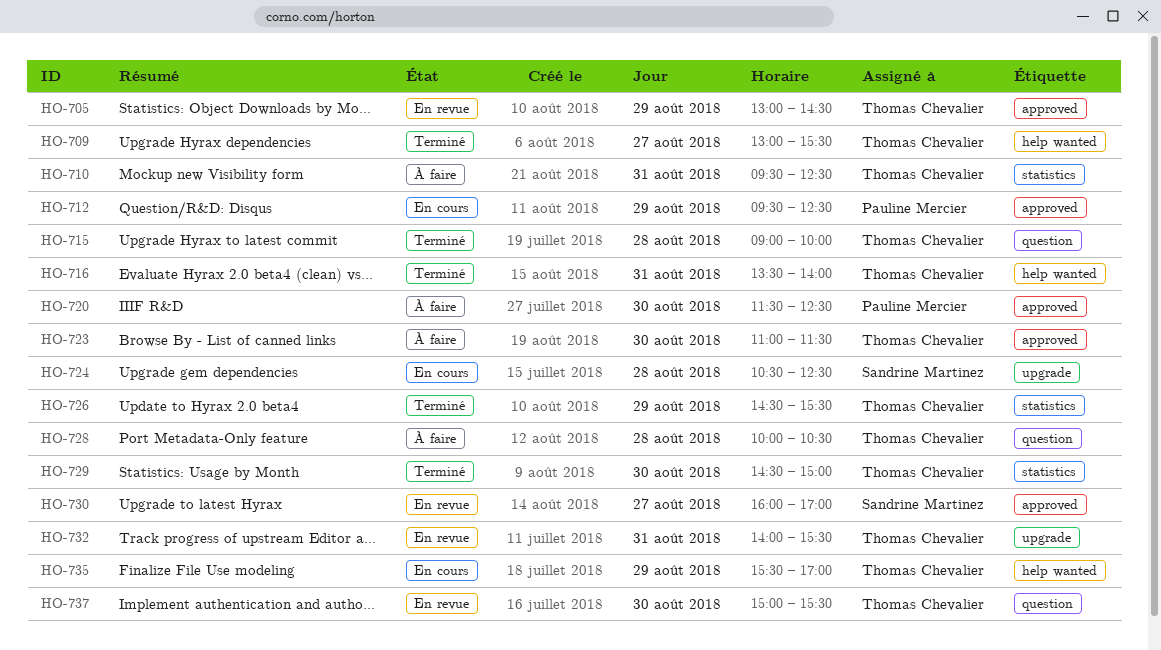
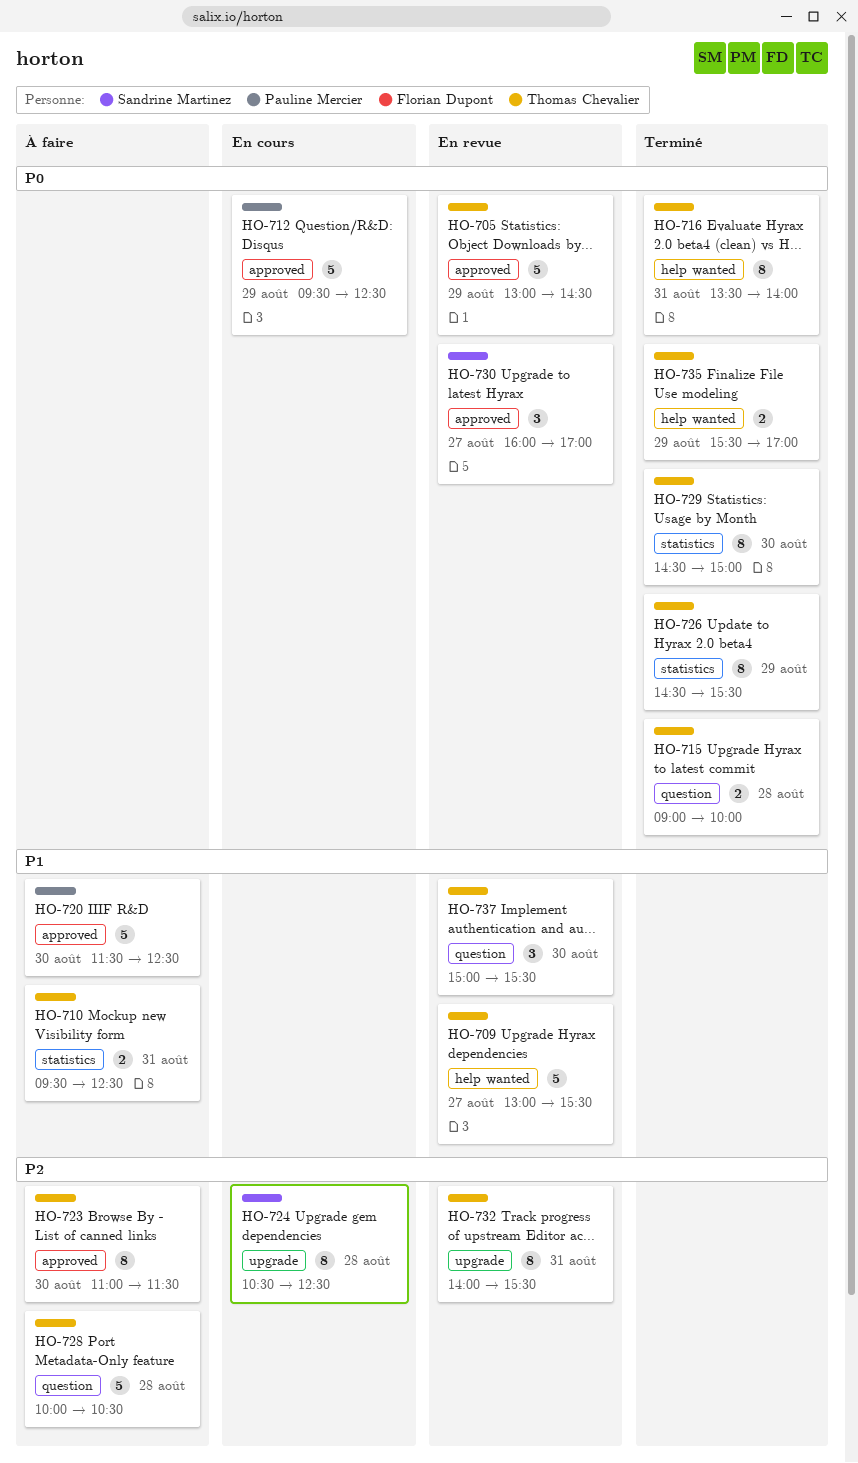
HO-709, status: Terminé -> En revue
HO-735, status: En cours -> Terminé

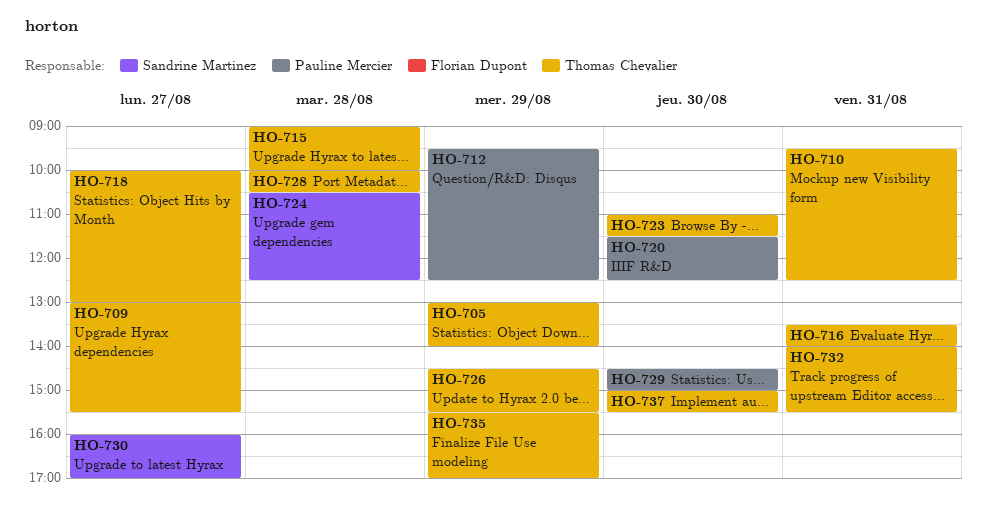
HO-705, ends: 14:30 -> 14:00
HO-718: none -> present
HO-729, owner: Thomas Chevalier -> Pauline Mercier

